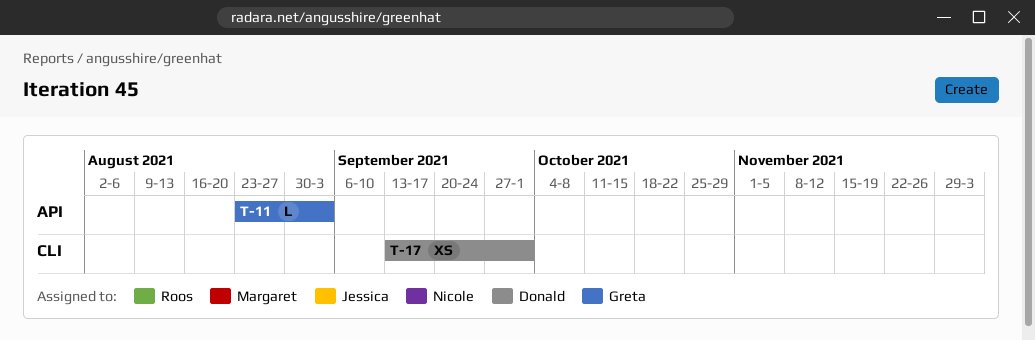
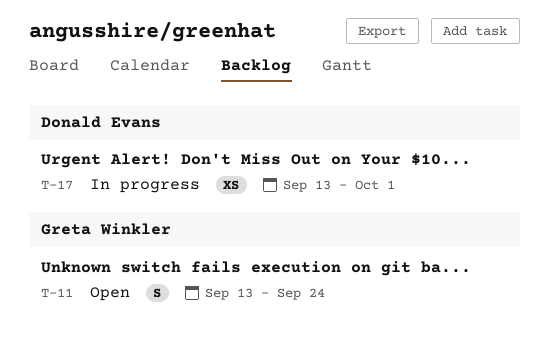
T-11, estimate: L -> S
T-11, start: Aug 23 -> Sep 13
T-11, due: Sep 3 -> Sep 24

